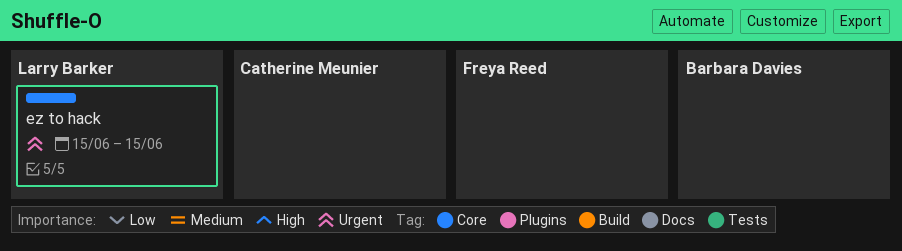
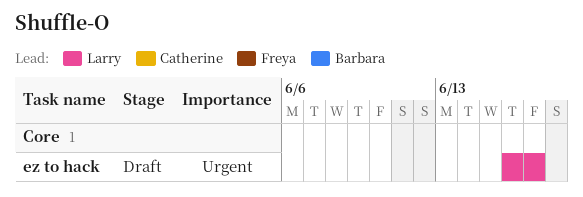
ez to hack, start: Jun 15 -> Jun 16
ez to hack, due: Jun 15 -> Jun 17

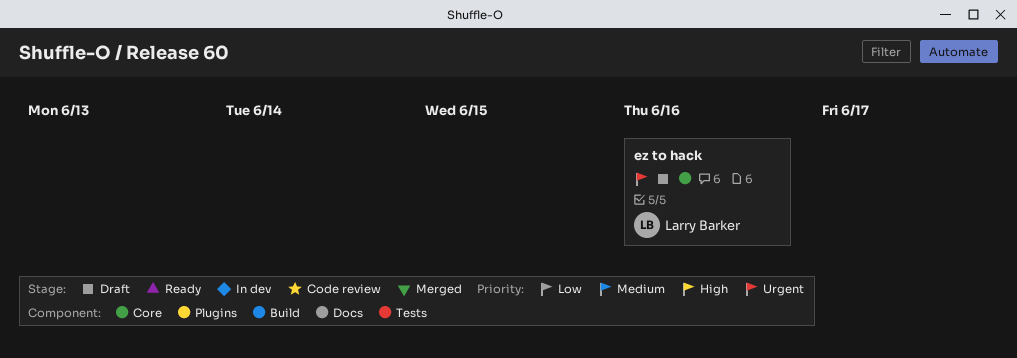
ez to hack, due: Jun 17 -> Jun 16

